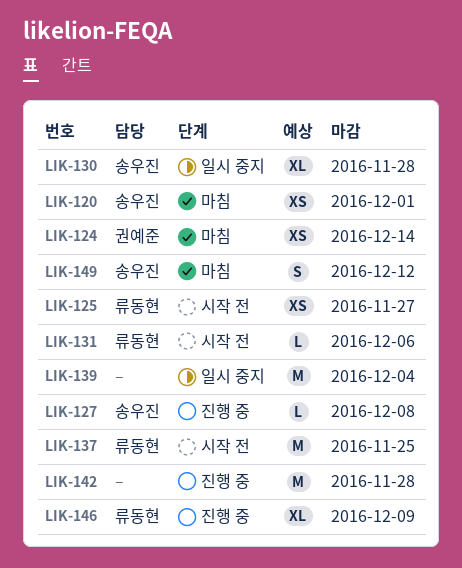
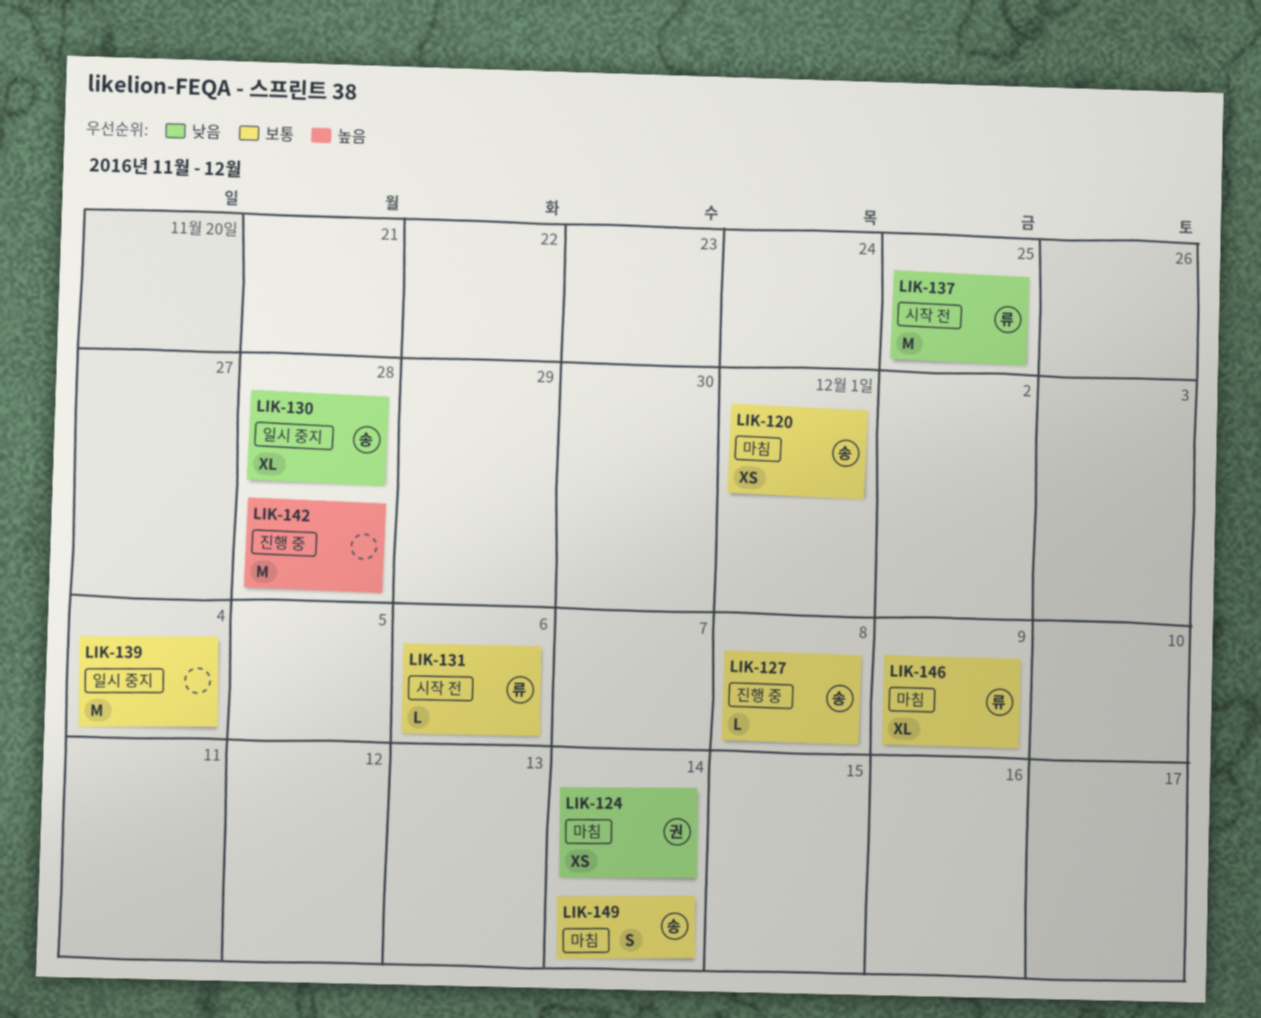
LIK-125: present -> none
LIK-146, status: 진행 중 -> 마침
LIK-149, due: Dec 12 -> Dec 14

